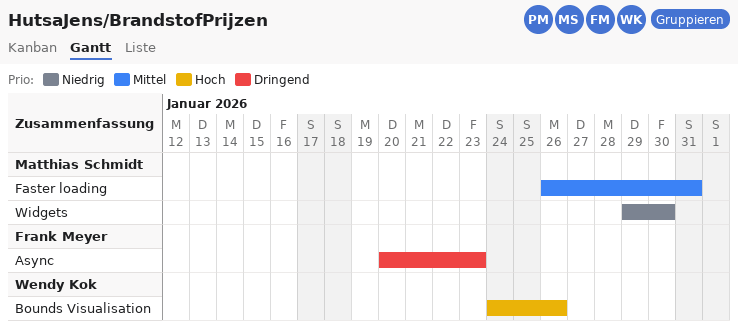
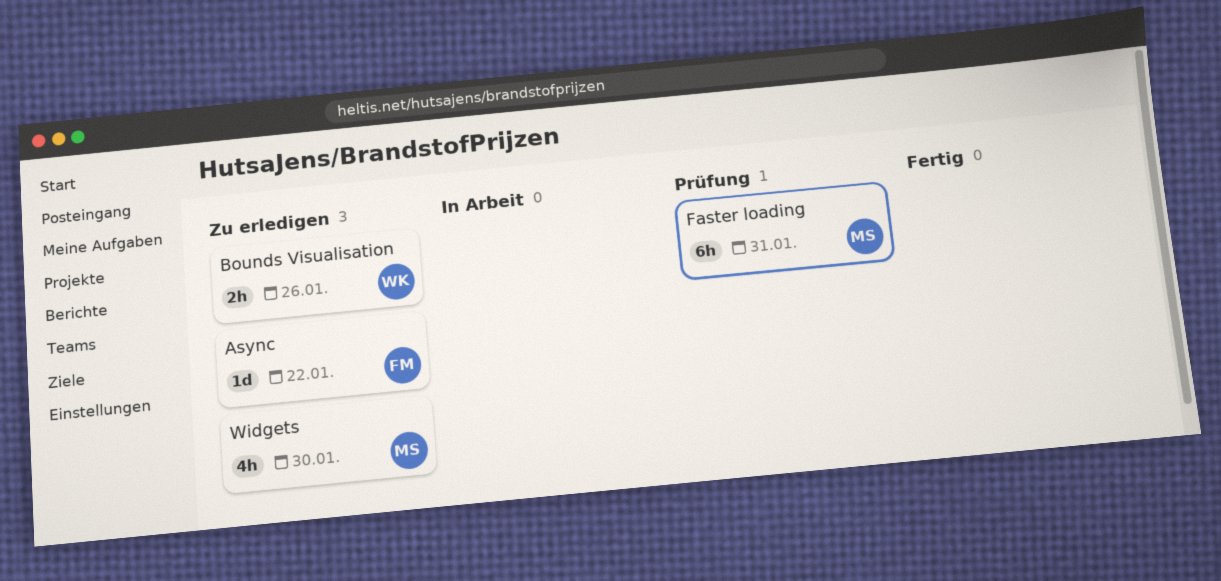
Async, due: Jan 23 -> Jan 22

